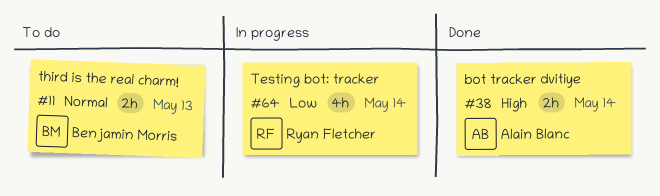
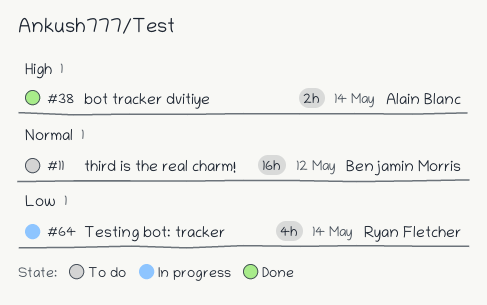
#11, estimate: 2h -> 16h
#11, due: May 13 -> May 12

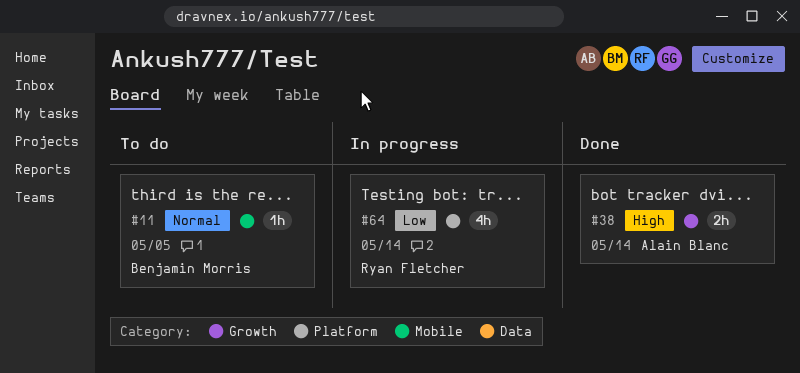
#11, estimate: 16h -> 1h
#11, due: May 12 -> May 5

